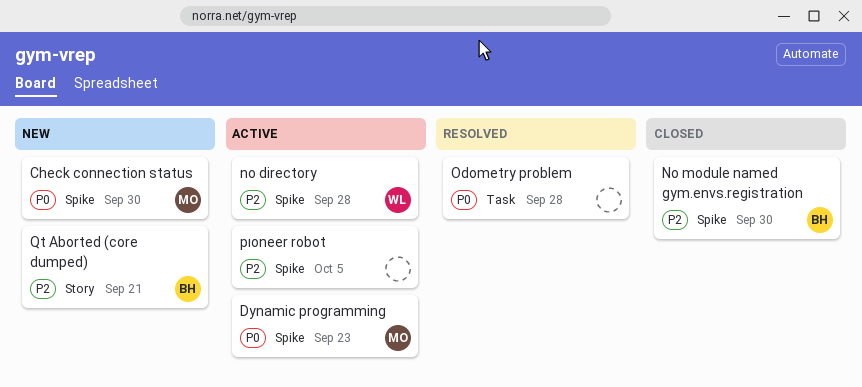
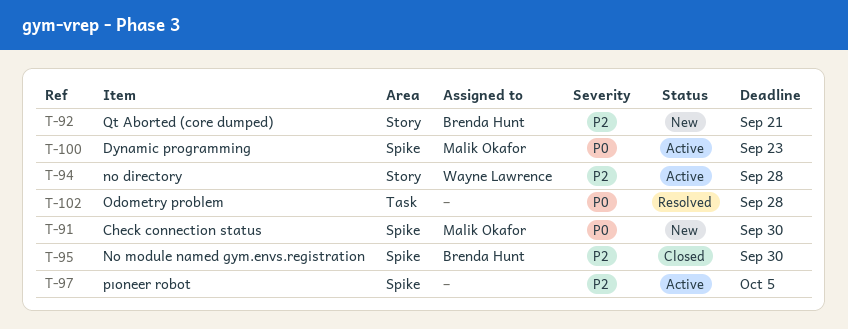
no directory, label: Spike -> Story

